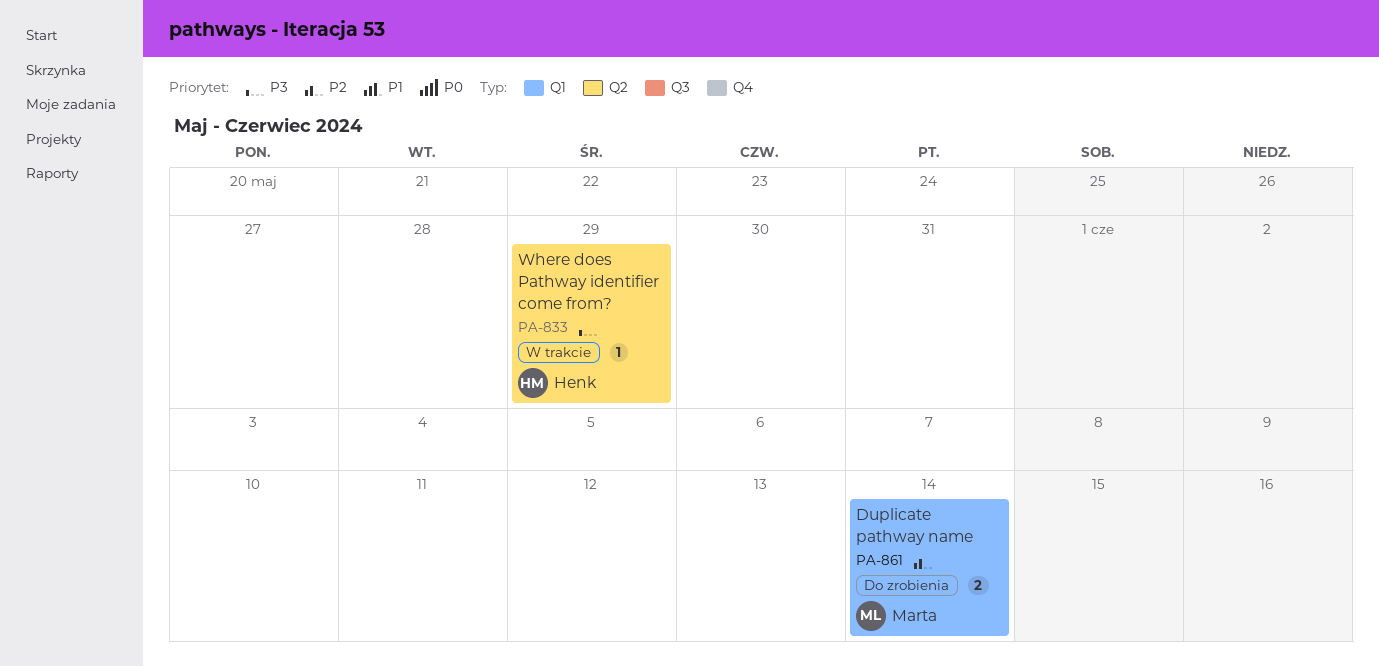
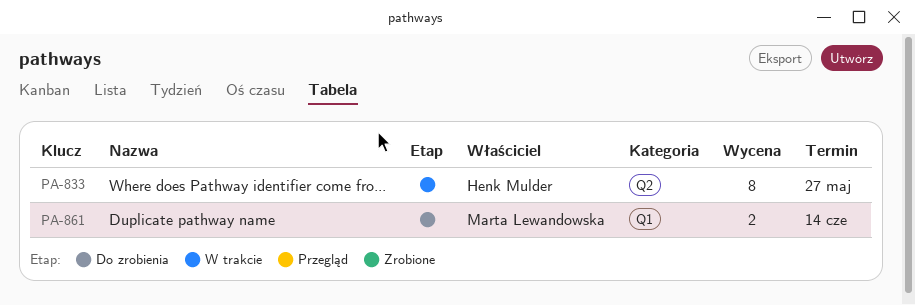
PA-833, estimate: 1 -> 8
PA-833, due: May 29 -> May 27

